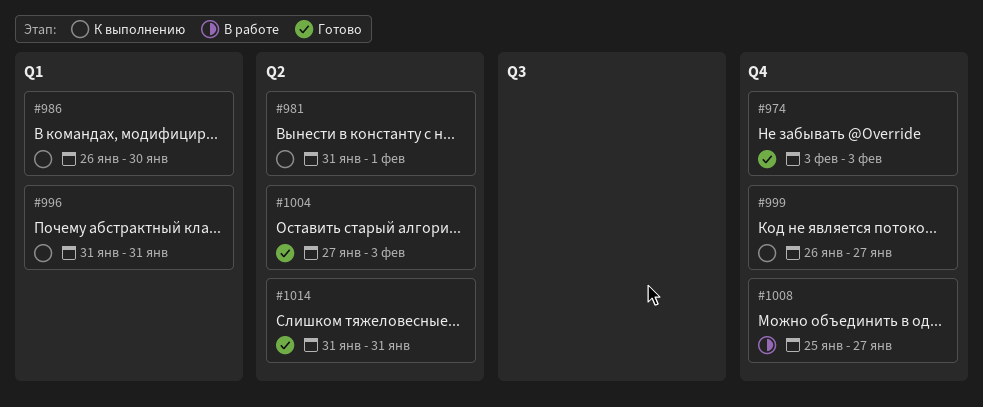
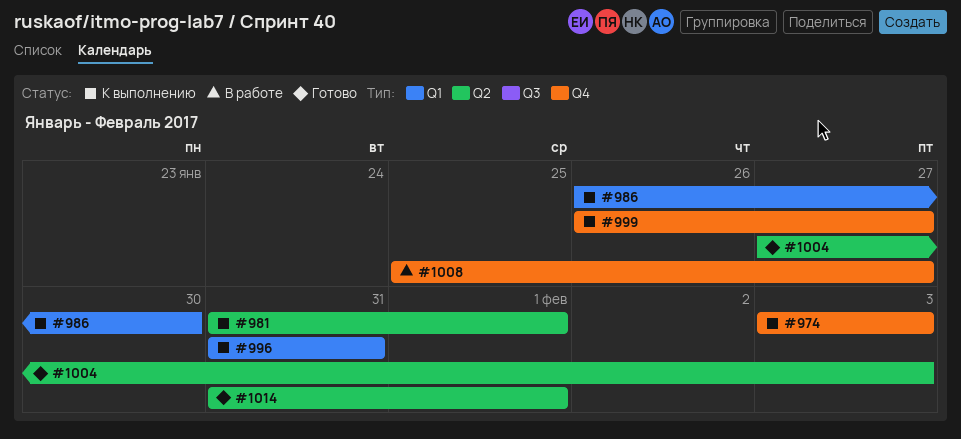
#974, status: Готово -> К выполнению
#1014, due: Jan 31 -> Feb 1

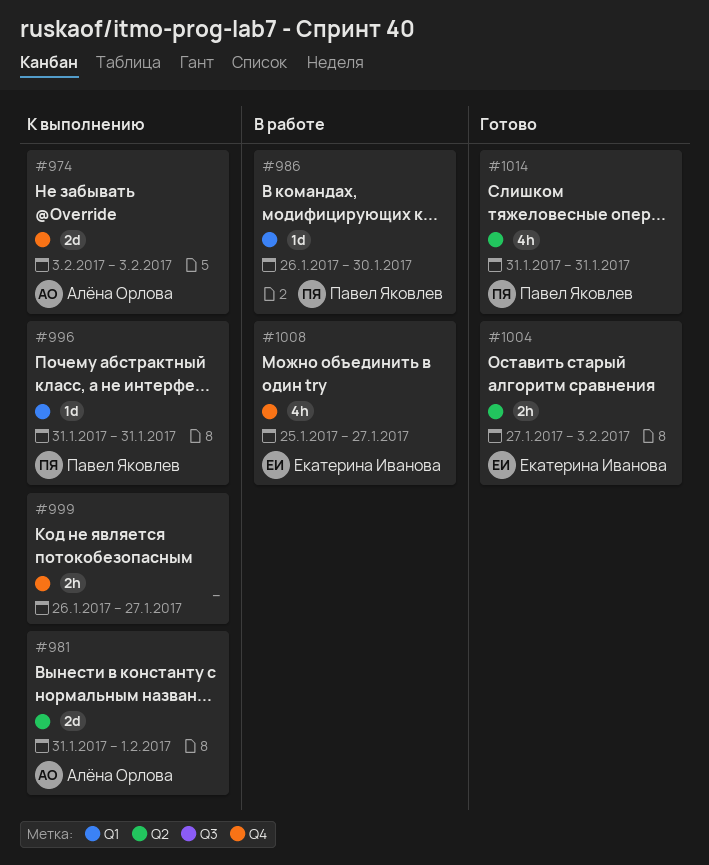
#986, status: К выполнению -> В работе
#1014, due: Feb 1 -> Jan 31

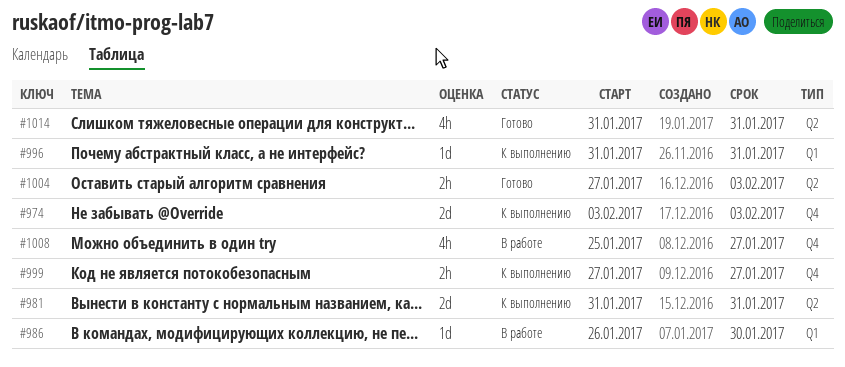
#981, due: Feb 1 -> Jan 31
#999, start: Jan 26 -> Jan 27

